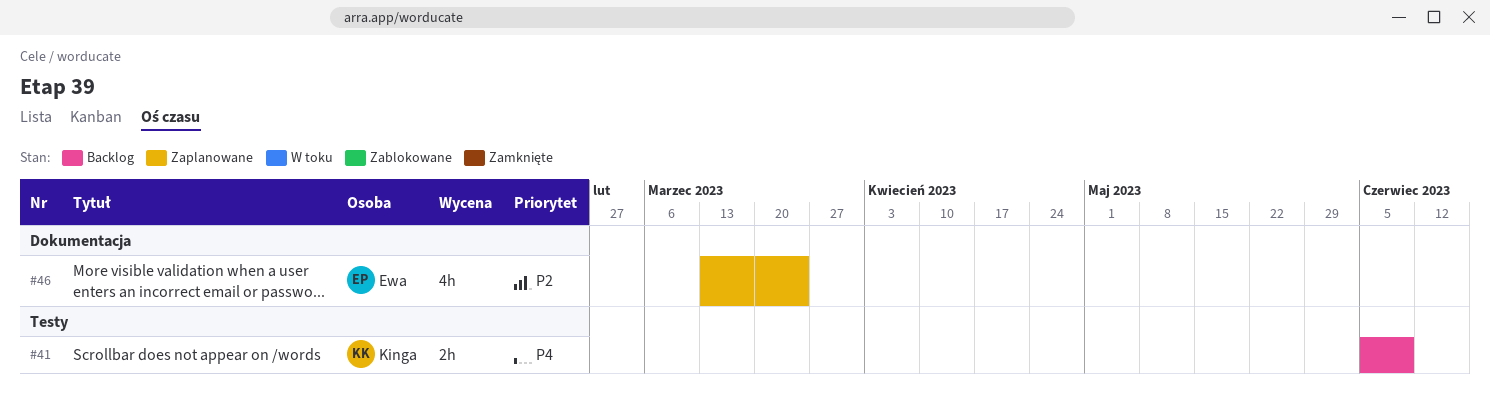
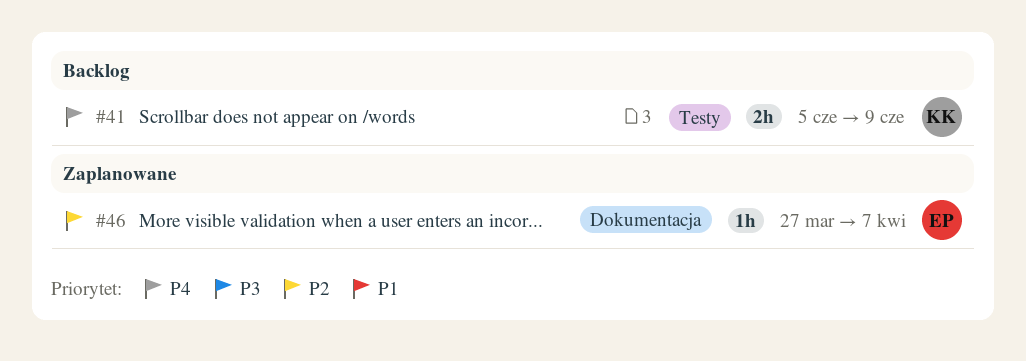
#46, estimate: 4h -> 1h
#46, start: Mar 13 -> Mar 27
#46, due: Mar 24 -> Apr 7

